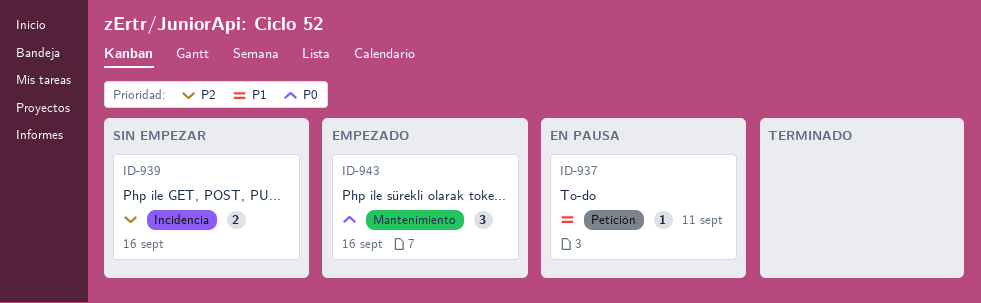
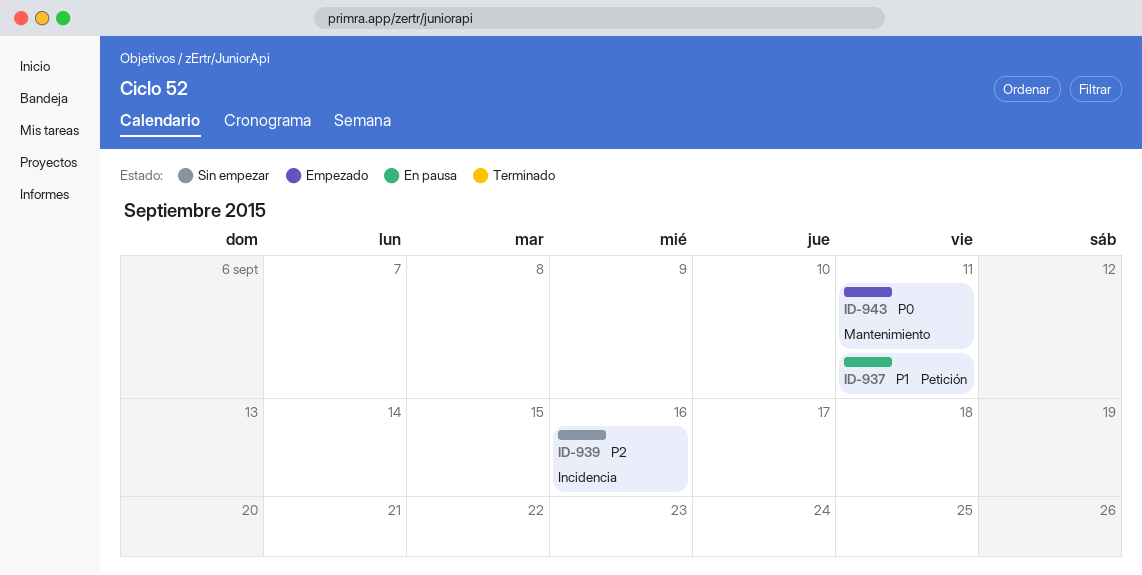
ID-943, due: Sep 16 -> Sep 11

